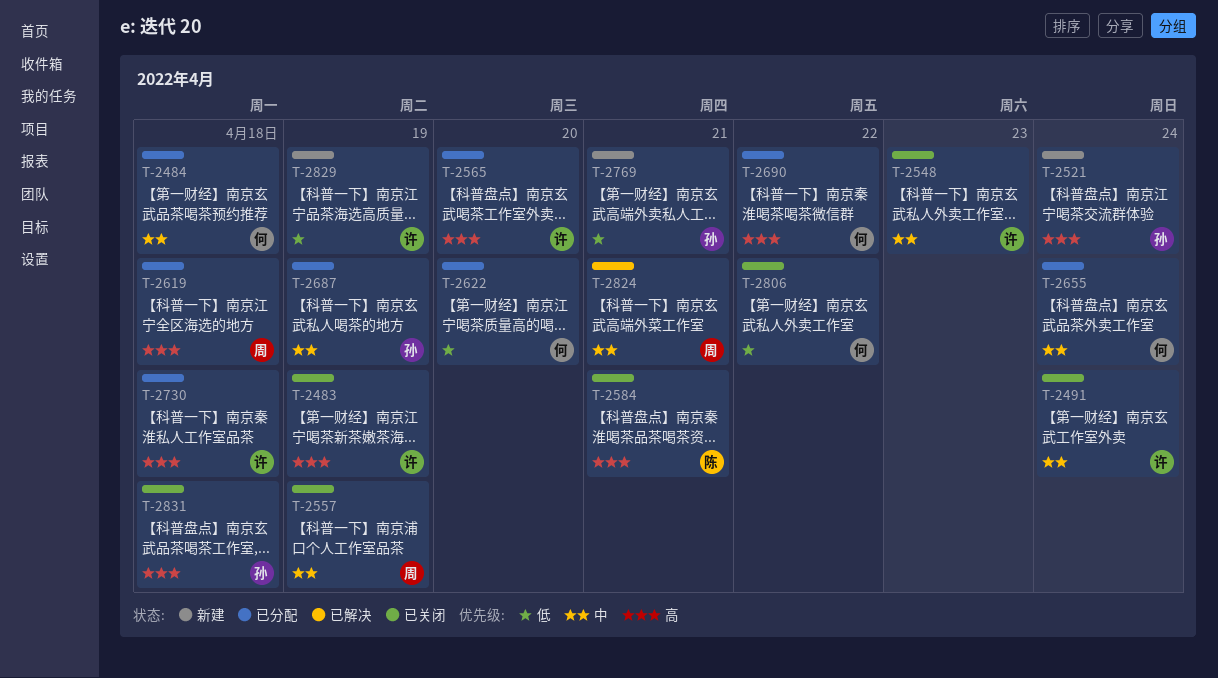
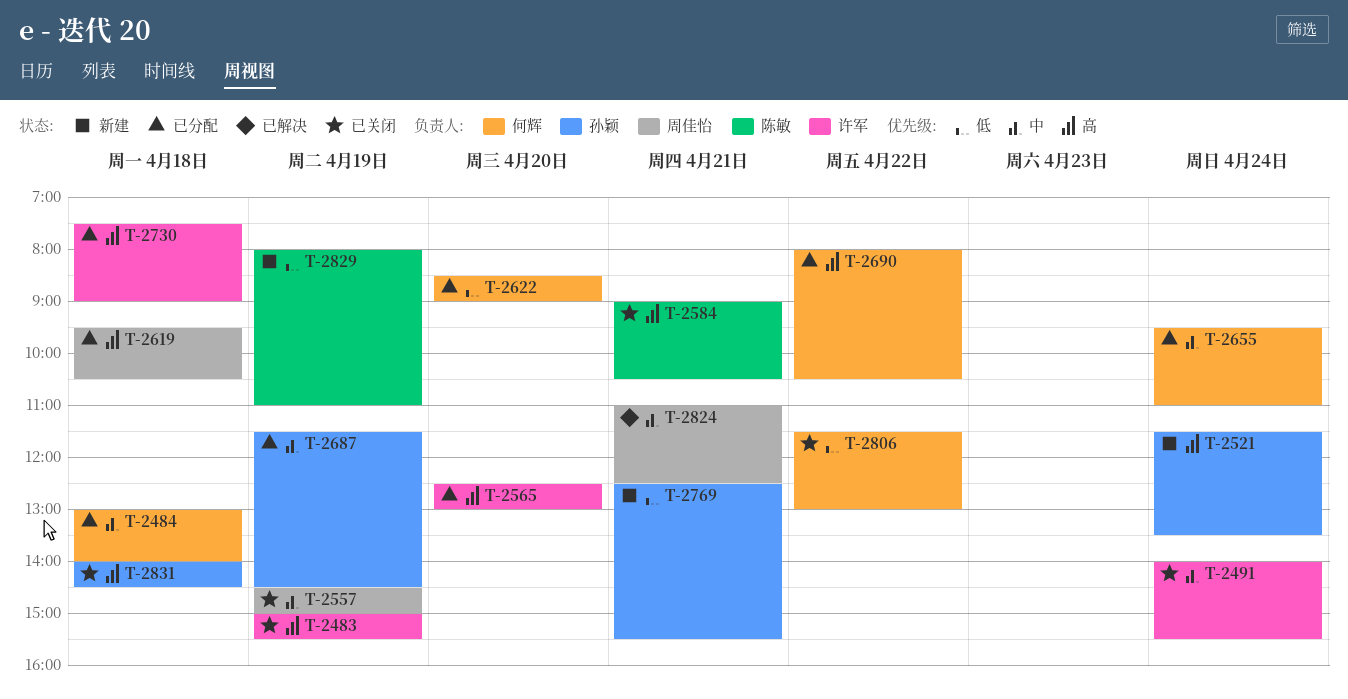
T-2548: present -> none
T-2829, owner: 许军 -> 陈敏

